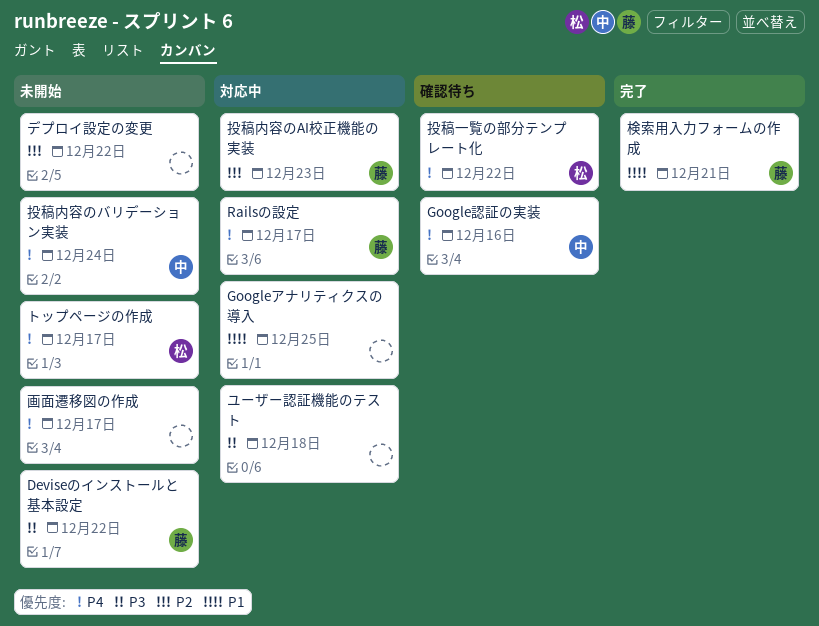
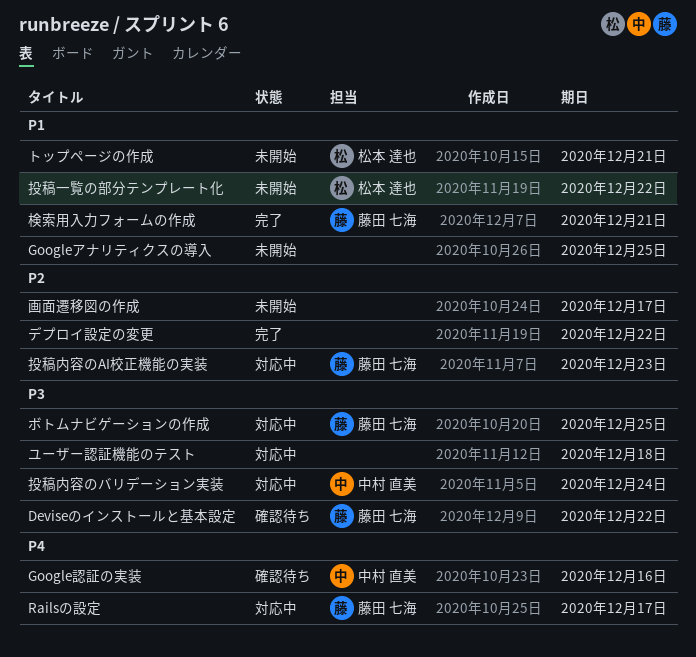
Deviseのインストールと基本設定, status: 未開始 -> 確認待ち
Googleアナリティクスの導入, status: 対応中 -> 未開始
デプロイ設定の変更, status: 未開始 -> 完了
トップページの作成, priority: P4 -> P1
トップページの作成, due: Dec 17 -> Dec 21
ボトムナビゲーションの作成: none -> present
投稿一覧の部分テンプレート化, status: 確認待ち -> 未開始
投稿一覧の部分テンプレート化, priority: P4 -> P1
投稿内容のバリデーション実装, status: 未開始 -> 対応中
投稿内容のバリデーション実装, priority: P4 -> P3
画面遷移図の作成, priority: P4 -> P2

